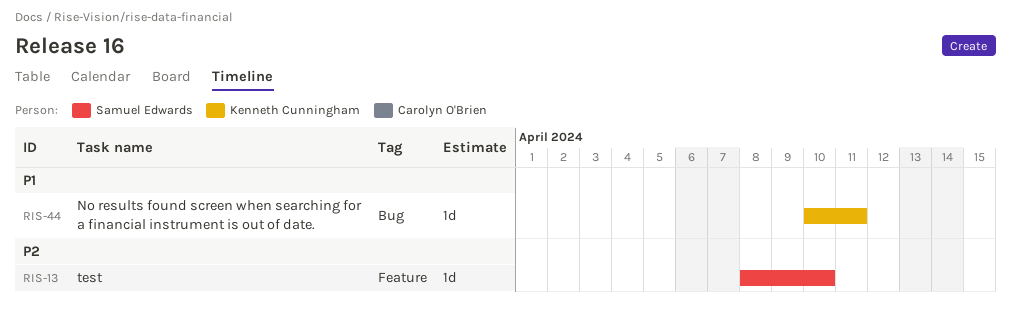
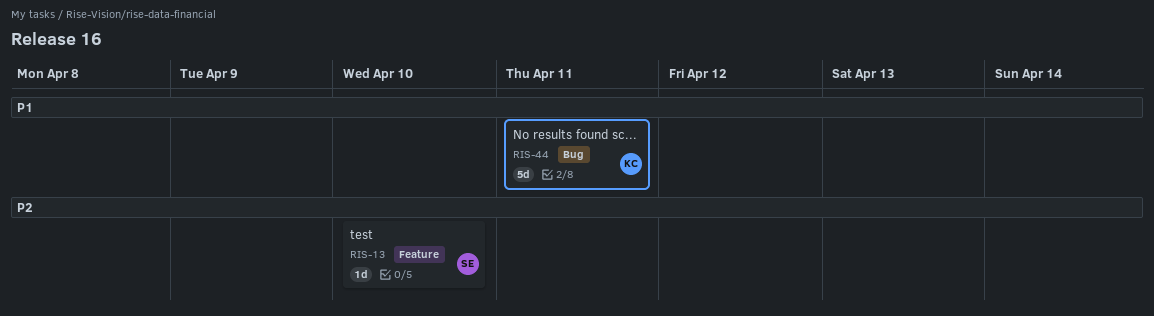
RIS-44, estimate: 1d -> 5d

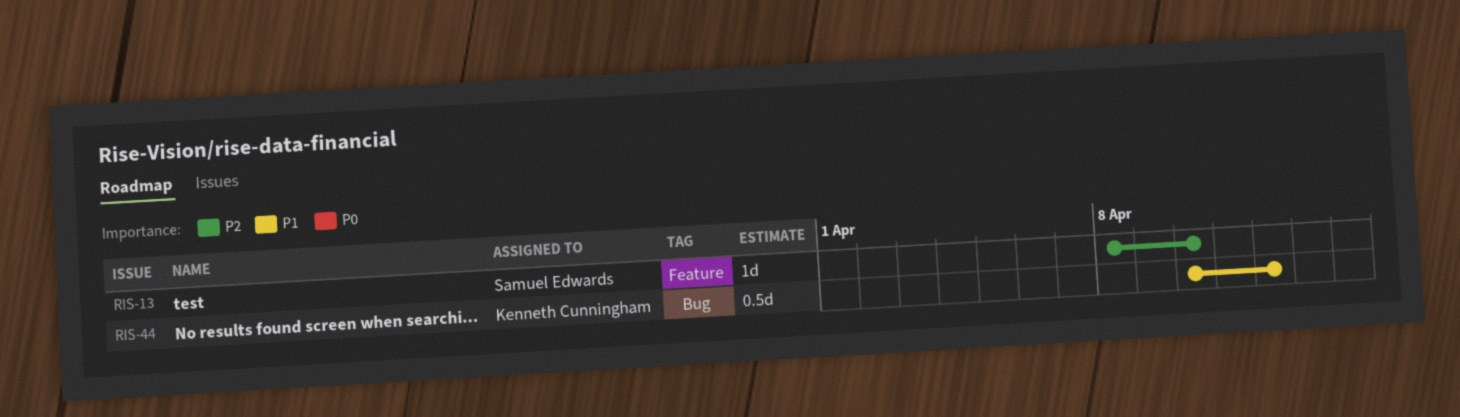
RIS-44, estimate: 5d -> 0.5d
RIS-44, due: Apr 11 -> Apr 12

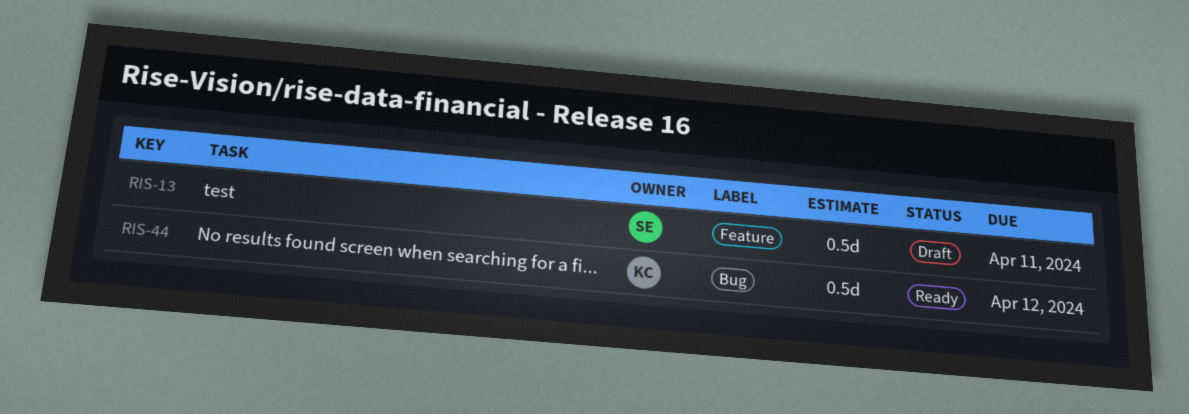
RIS-13, estimate: 1d -> 0.5d
RIS-13, due: Apr 10 -> Apr 11

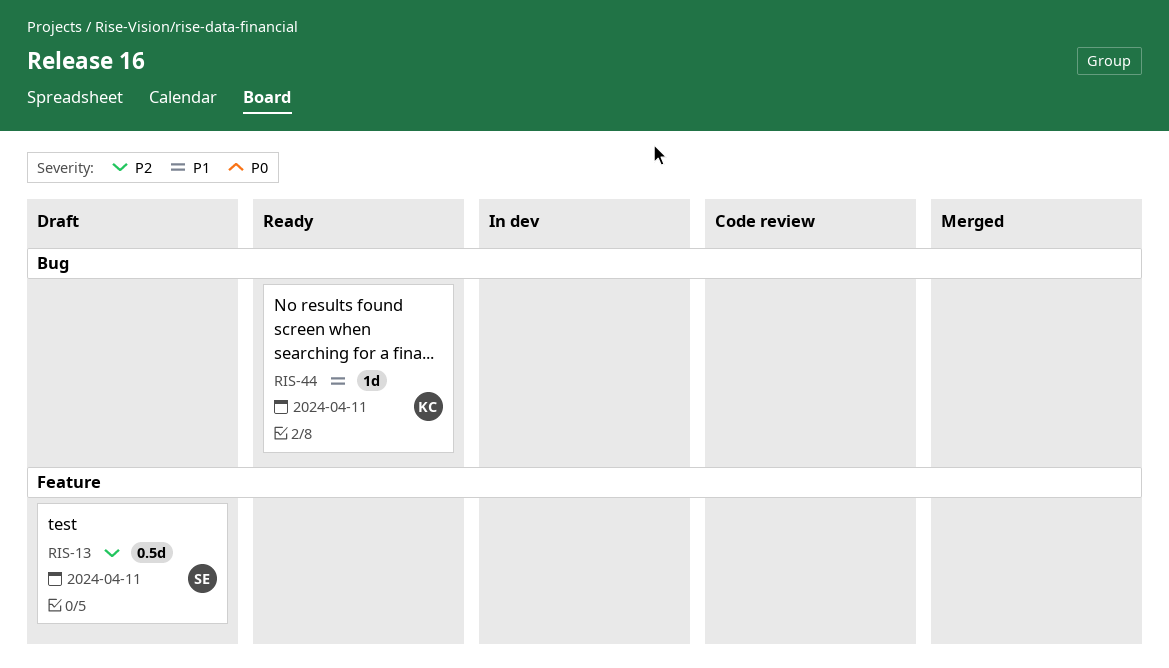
RIS-44, estimate: 0.5d -> 1d
RIS-44, due: Apr 12 -> Apr 11

